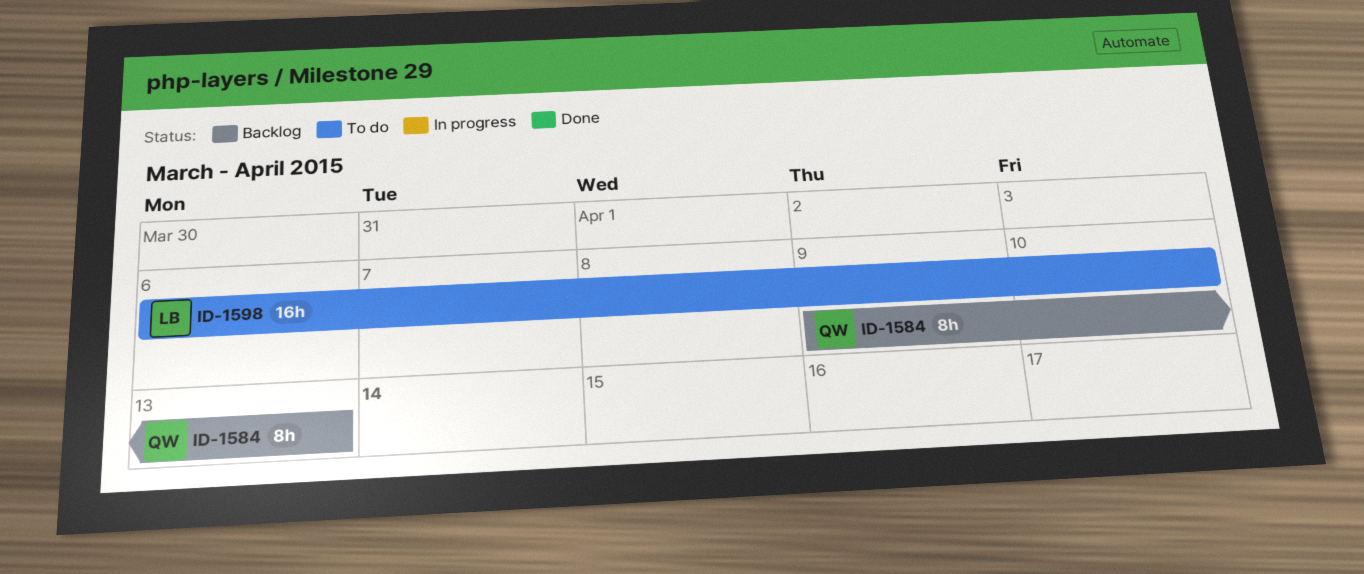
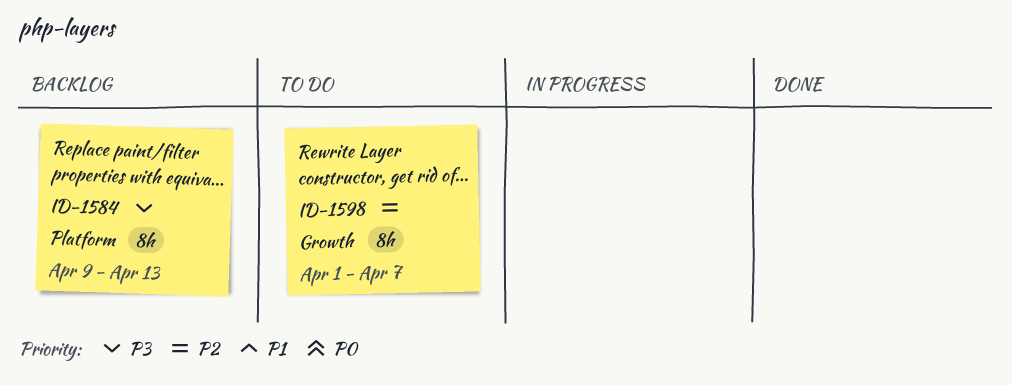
ID-1598, estimate: 16h -> 8h
ID-1598, start: Apr 6 -> Apr 1
ID-1598, due: Apr 10 -> Apr 7

